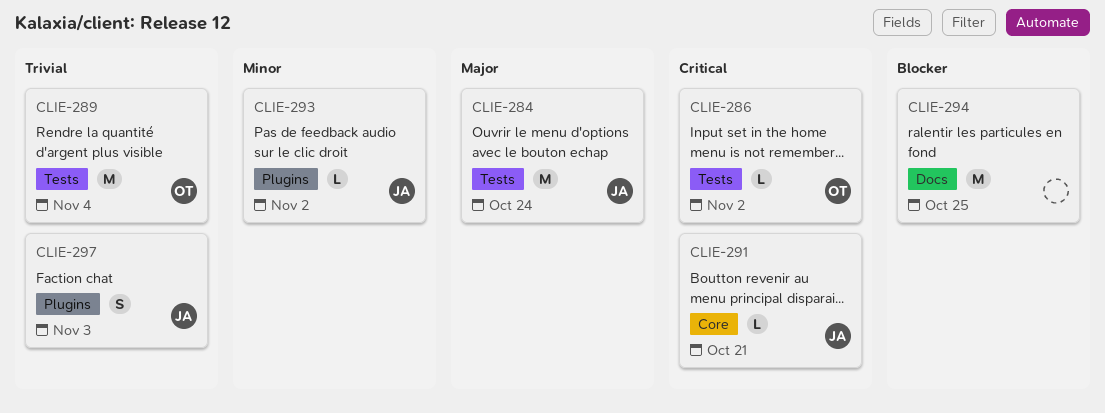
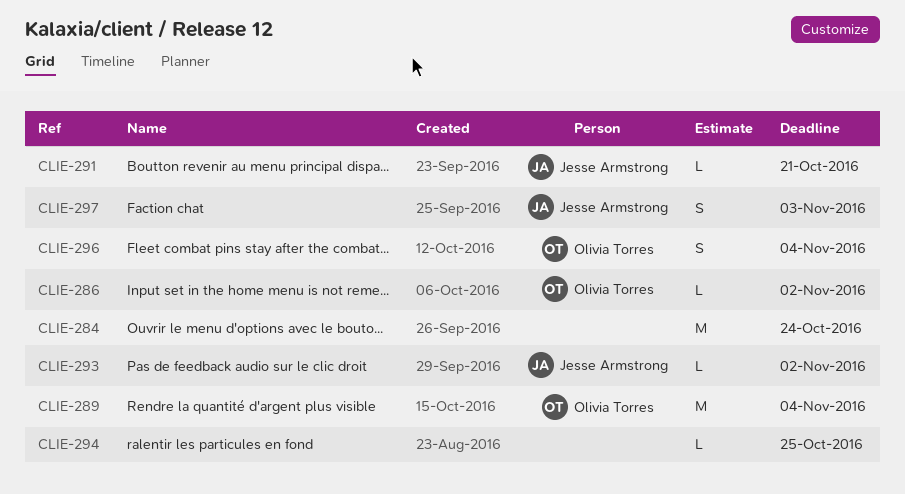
CLIE-284, owner: Jesse Armstrong -> none
CLIE-294, estimate: M -> L
CLIE-296: none -> present

